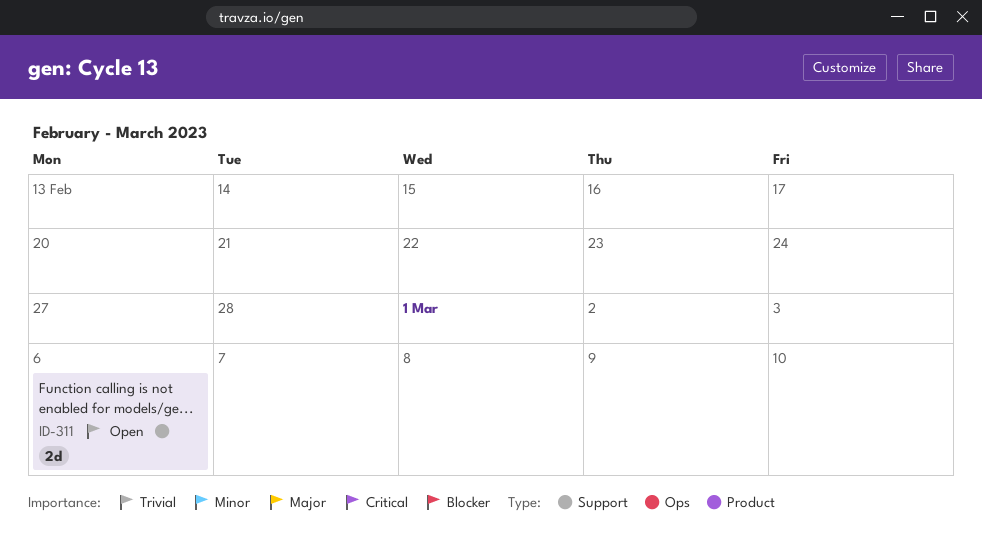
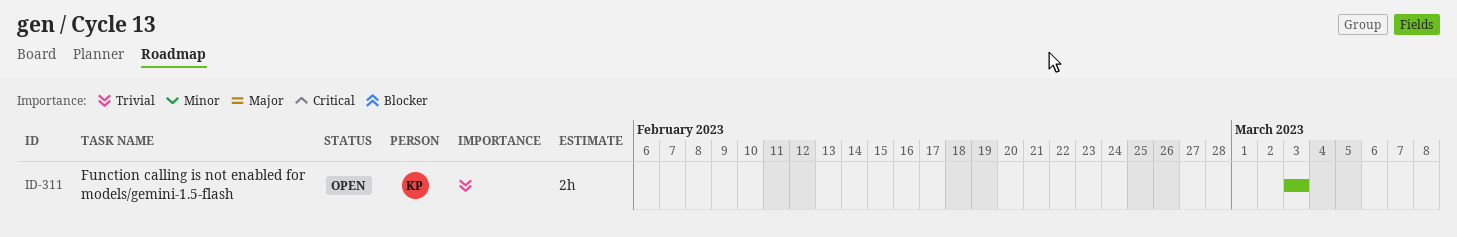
ID-311, estimate: 2d -> 2h
ID-311, due: Mar 6 -> Mar 3

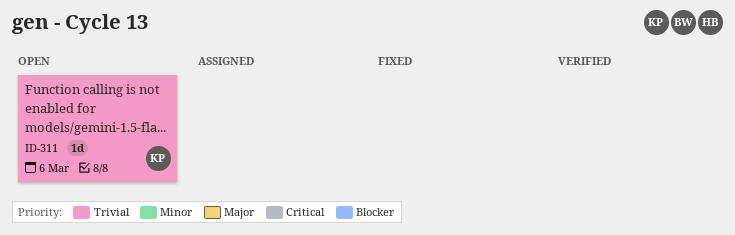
ID-311, estimate: 2h -> 1d
ID-311, due: Mar 3 -> Mar 6

